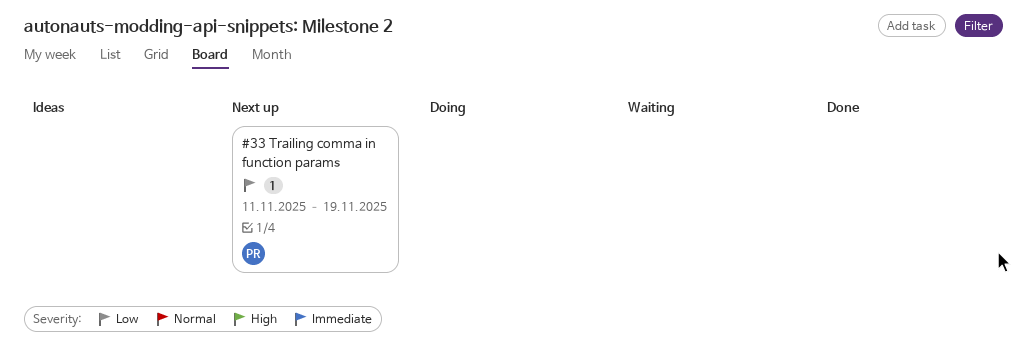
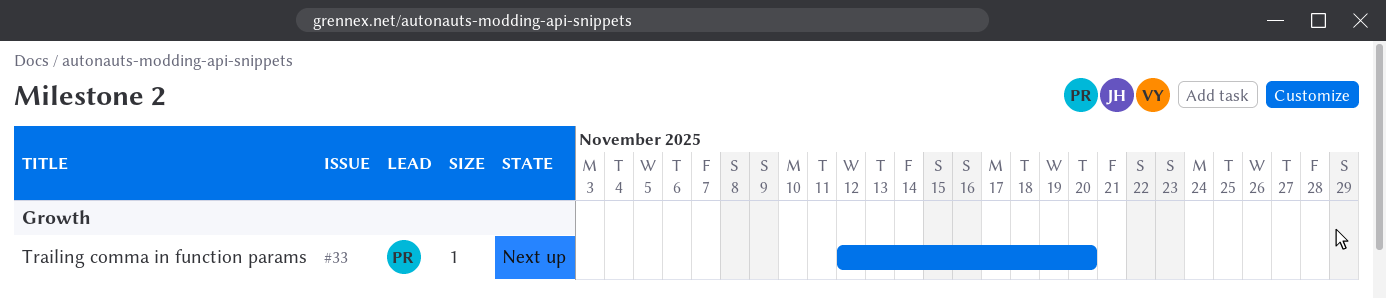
#33, start: Nov 11 -> Nov 12
#33, due: Nov 19 -> Nov 20

